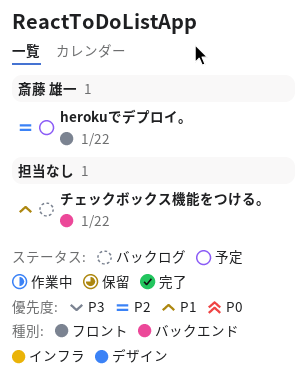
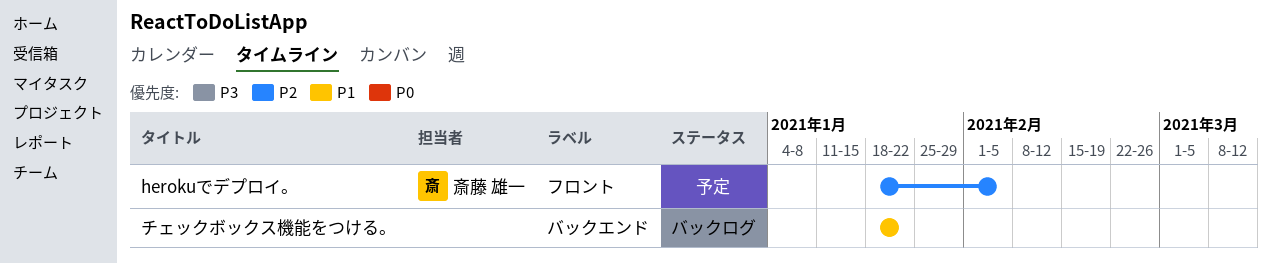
herokuでデプロイ。, due: Jan 22 -> Feb 5

